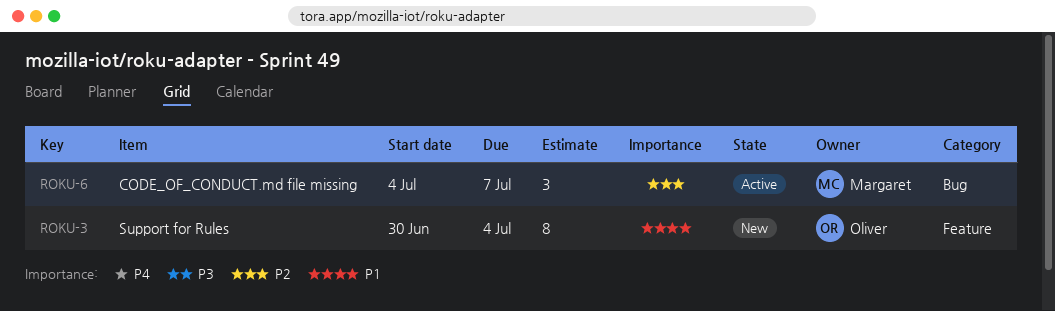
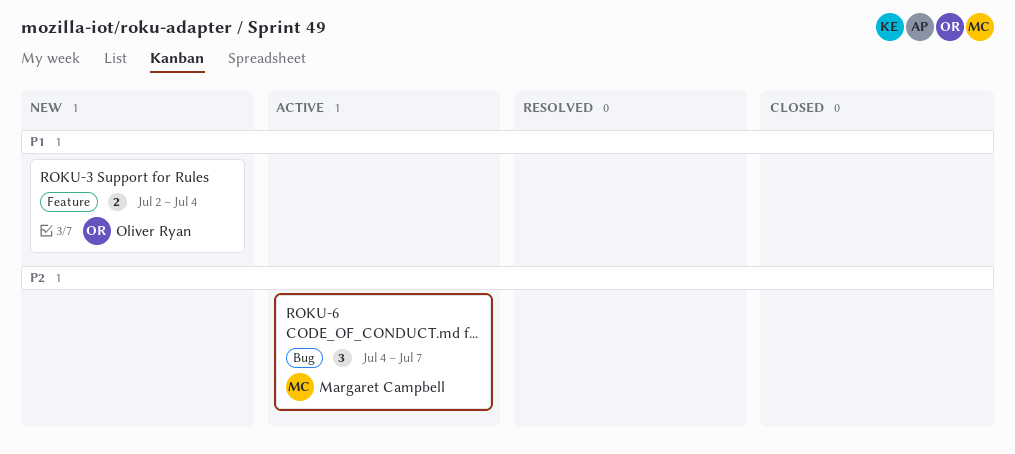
ROKU-3, estimate: 8 -> 2
ROKU-3, start: Jun 30 -> Jul 2

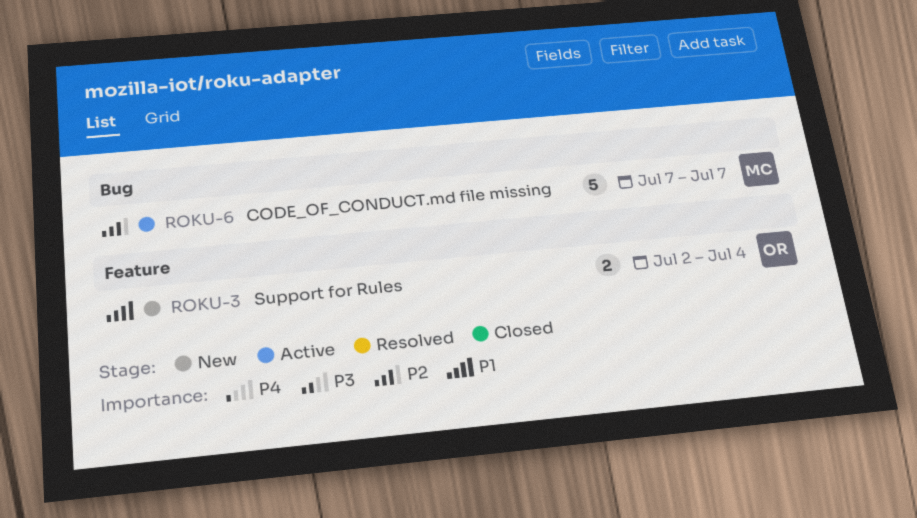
ROKU-6, estimate: 3 -> 5
ROKU-6, start: Jul 4 -> Jul 7

